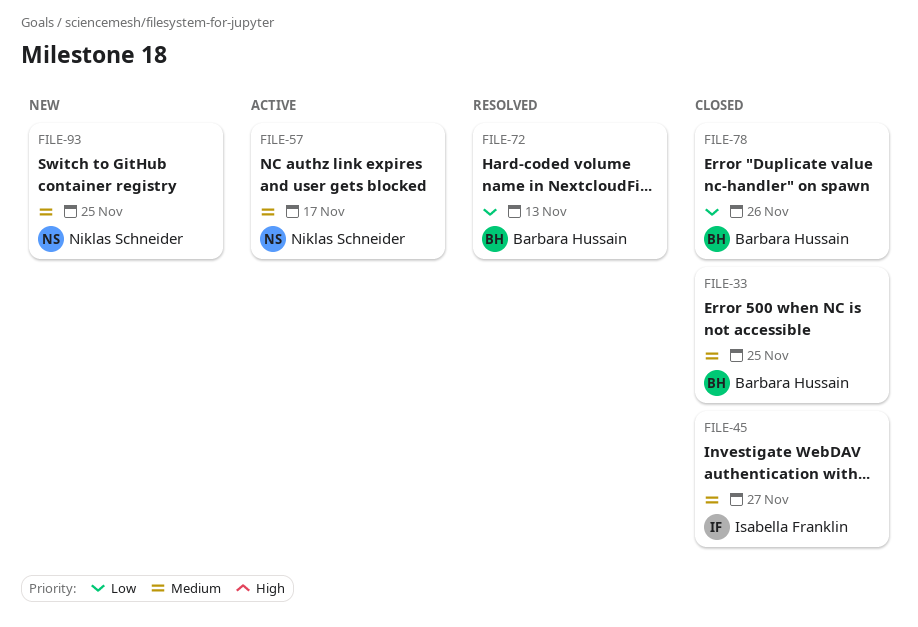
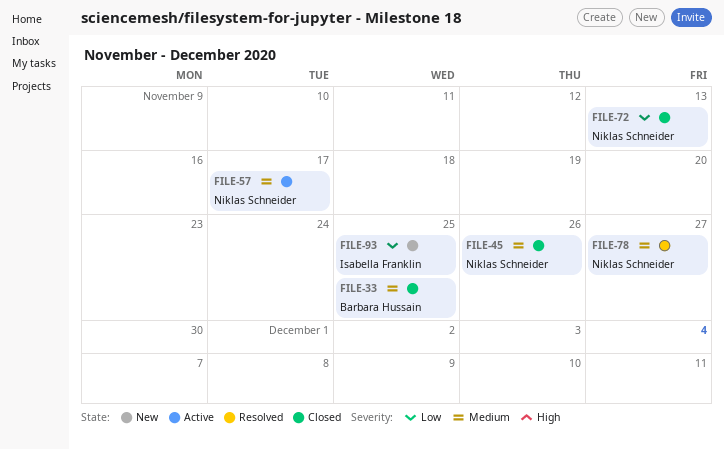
FILE-45, owner: Isabella Franklin -> Niklas Schneider
FILE-45, due: Nov 27 -> Nov 26
FILE-72, status: Resolved -> Closed
FILE-72, owner: Barbara Hussain -> Niklas Schneider
FILE-78, status: Closed -> Resolved
FILE-78, owner: Barbara Hussain -> Niklas Schneider
FILE-78, priority: Low -> Medium
FILE-78, due: Nov 26 -> Nov 27
FILE-93, owner: Niklas Schneider -> Isabella Franklin
FILE-93, priority: Medium -> Low

